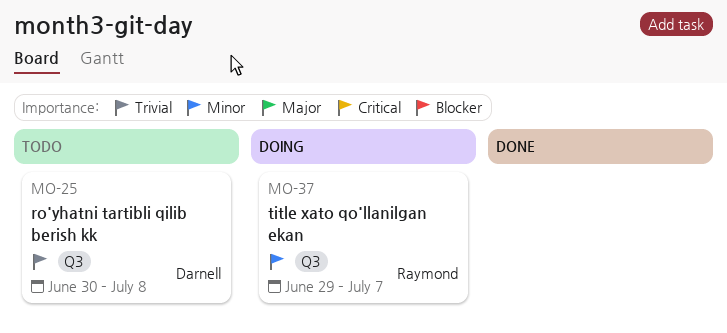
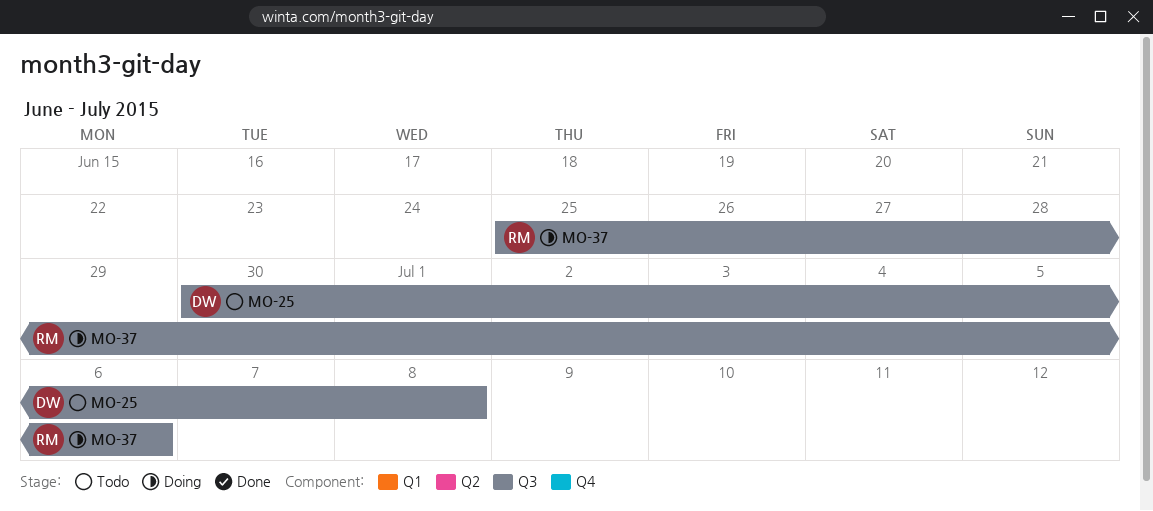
MO-37, start: Jun 29 -> Jun 25
MO-37, due: Jul 7 -> Jul 6

